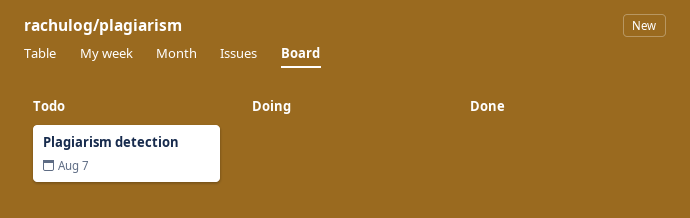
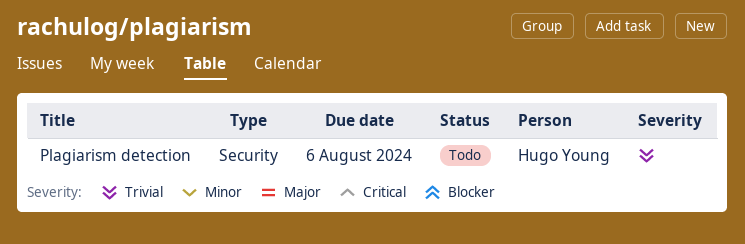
Plagiarism detection, due: Aug 7 -> Aug 6

